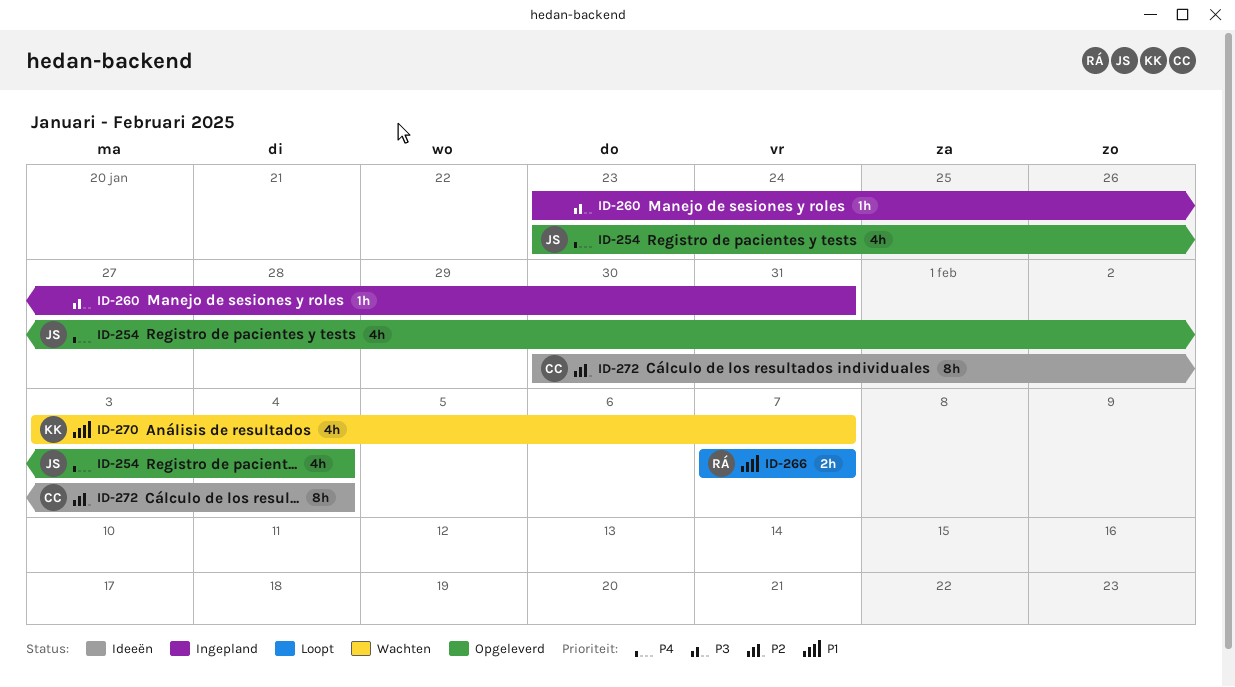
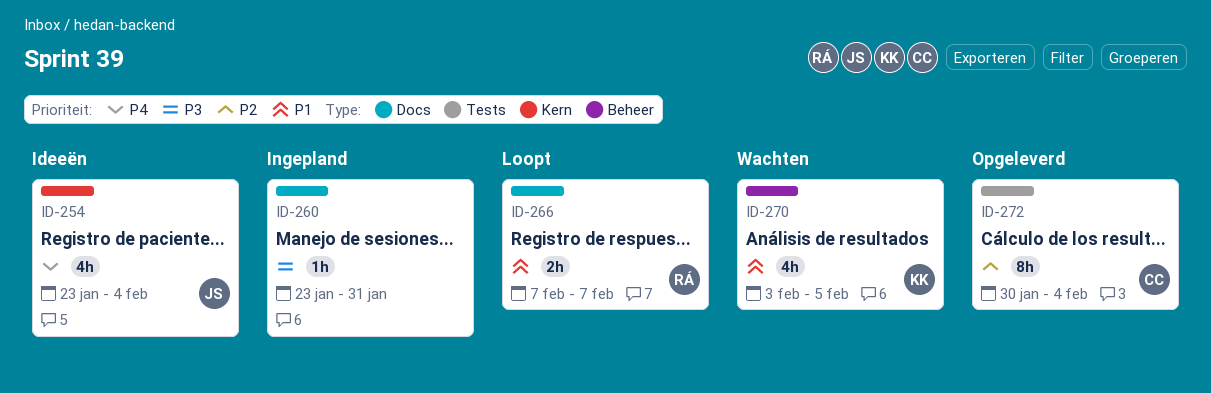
ID-254, status: Opgeleverd -> Ideeën
ID-270, due: Feb 7 -> Feb 5
ID-272, status: Ideeën -> Opgeleverd

